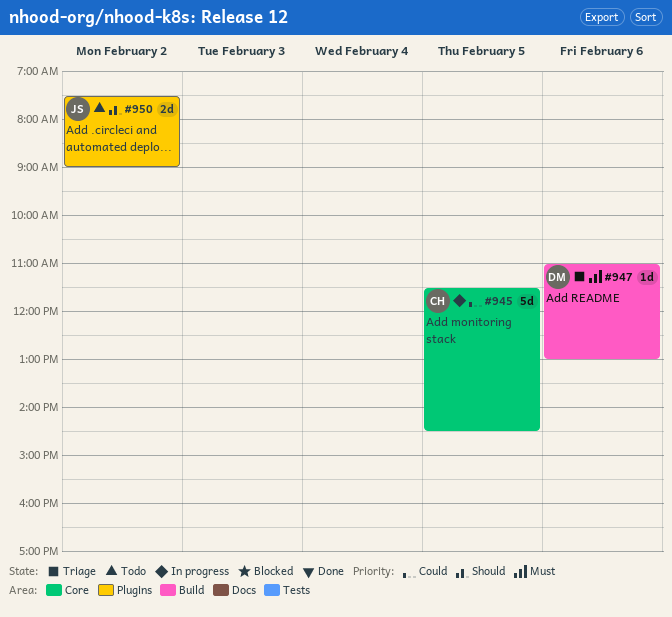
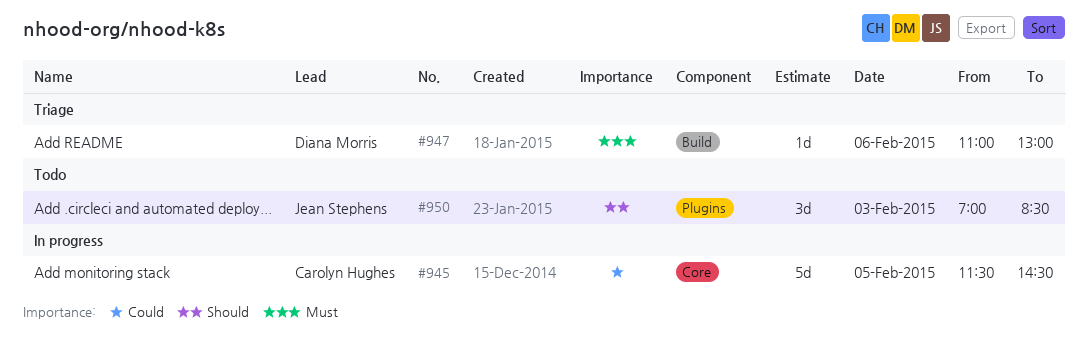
#950, estimate: 2d -> 3d
#950, day: Feb 2 -> Feb 3
#950, begins: 07:30 -> 07:00
#950, ends: 09:00 -> 08:30

